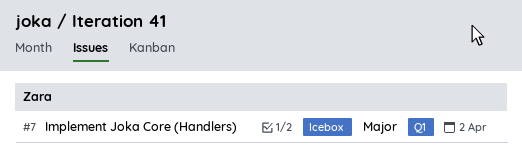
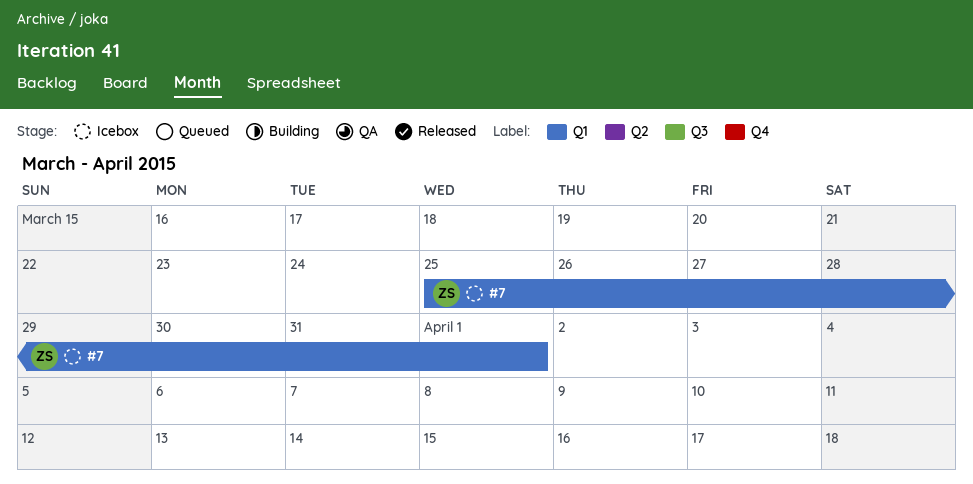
#7, due: Apr 2 -> Apr 1

